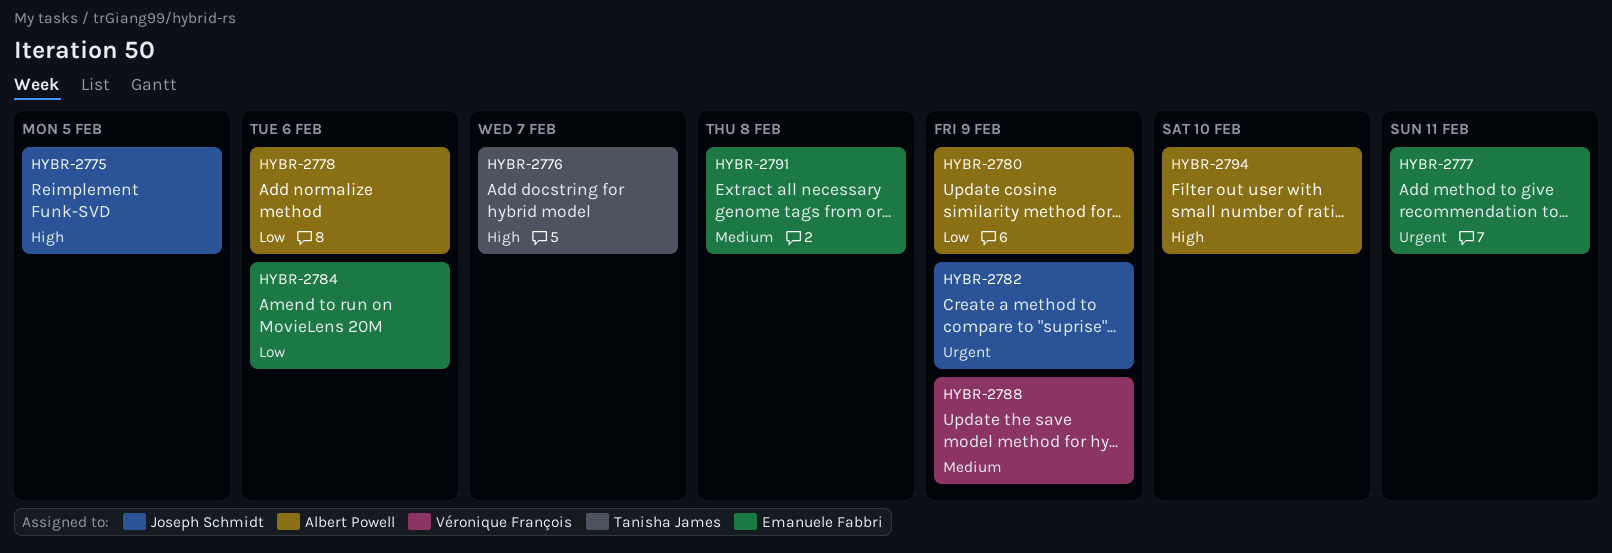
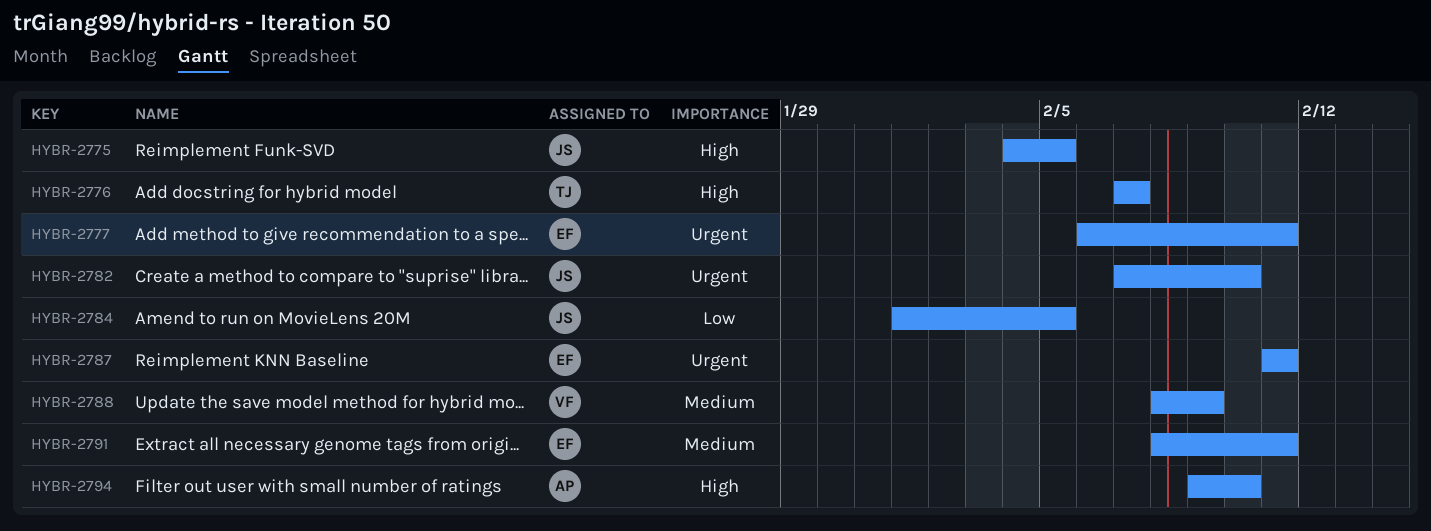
HYBR-2778: present -> none
HYBR-2780: present -> none
HYBR-2782, due: Feb 9 -> Feb 10
HYBR-2784, owner: Emanuele Fabbri -> Joseph Schmidt
HYBR-2784, due: Feb 6 -> Feb 5
HYBR-2787: none -> present
HYBR-2791, due: Feb 8 -> Feb 11

